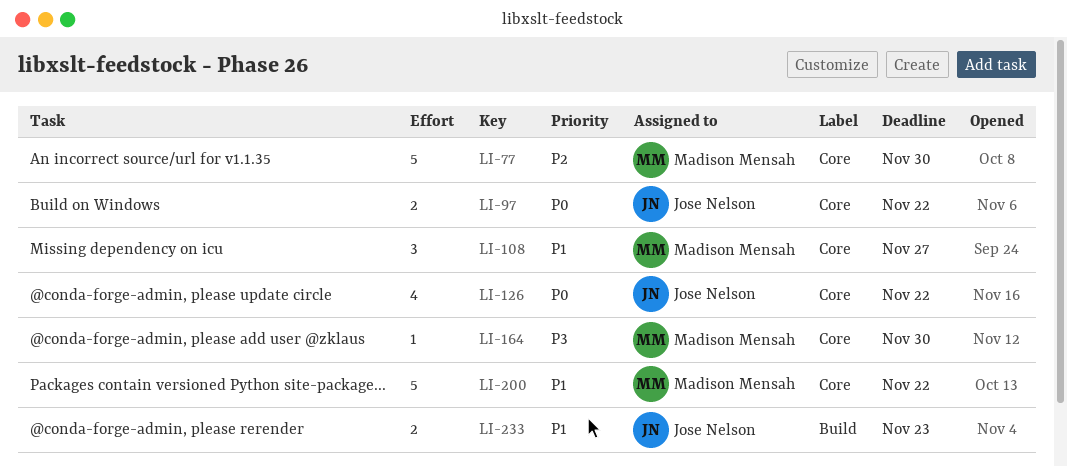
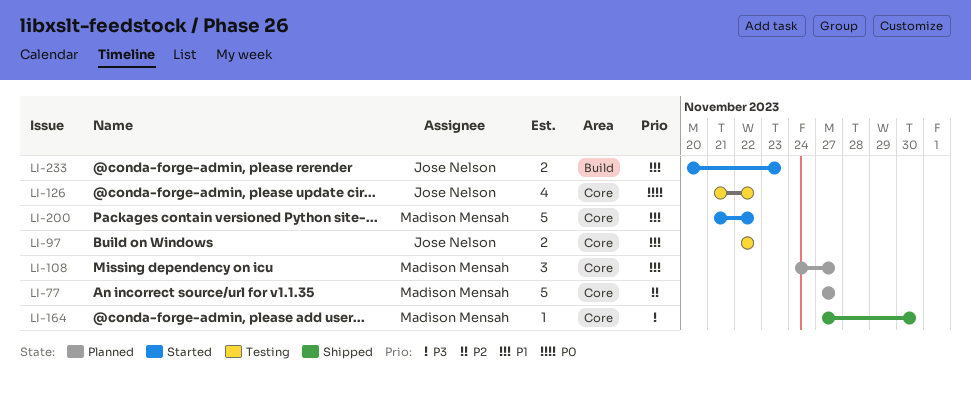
LI-77, due: Nov 30 -> Nov 27
LI-97, priority: P0 -> P1

